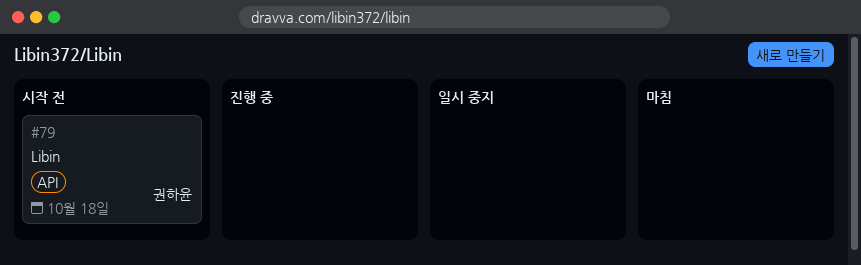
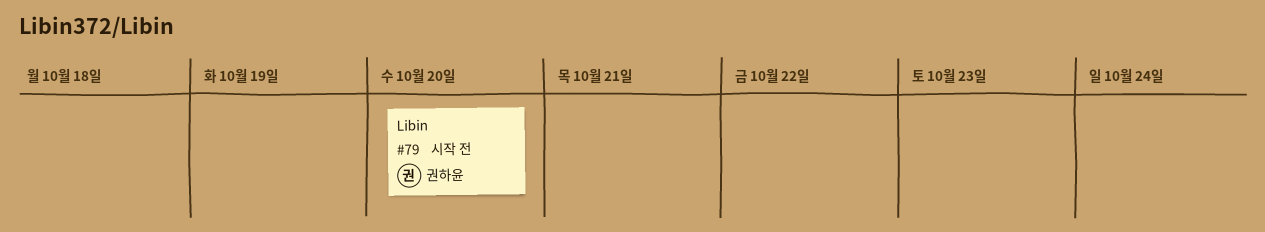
#79, due: Oct 18 -> Oct 20

